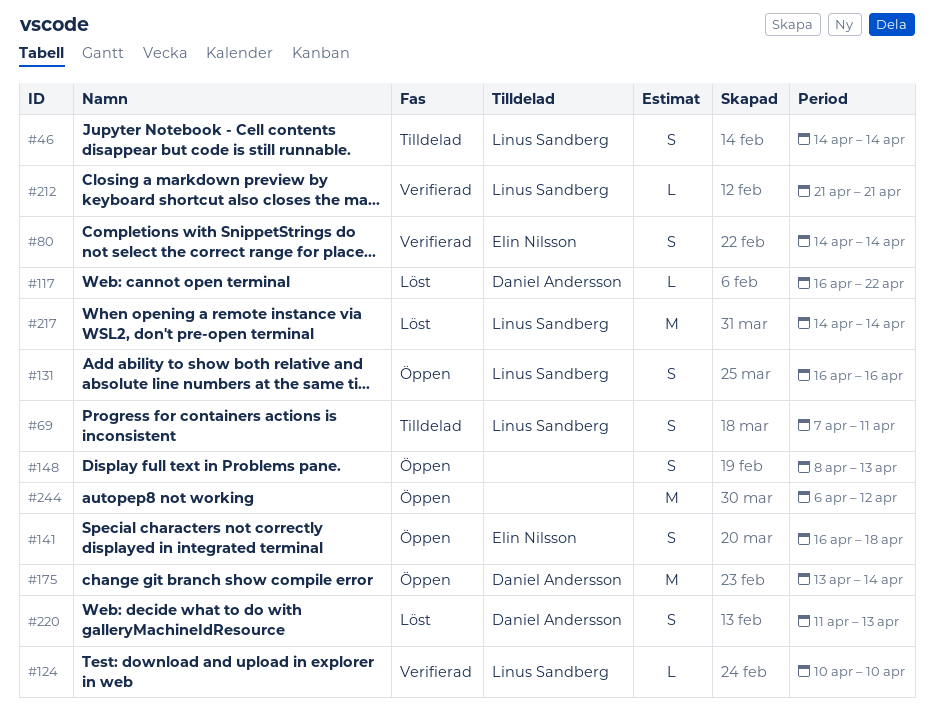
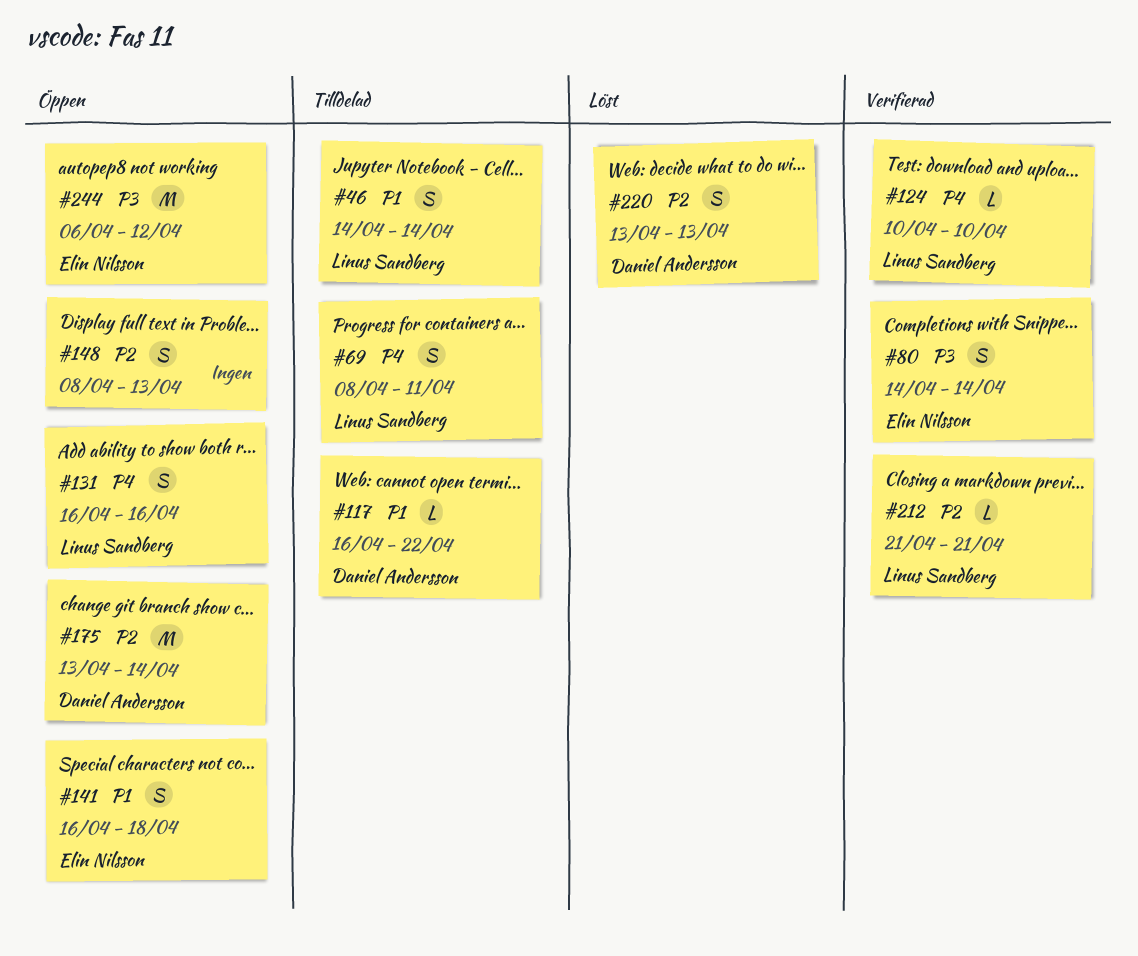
#69, start: Apr 7 -> Apr 8
#117, status: Löst -> Tilldelad
#217: present -> none
#220, start: Apr 11 -> Apr 13
#244, owner: none -> Elin Nilsson

